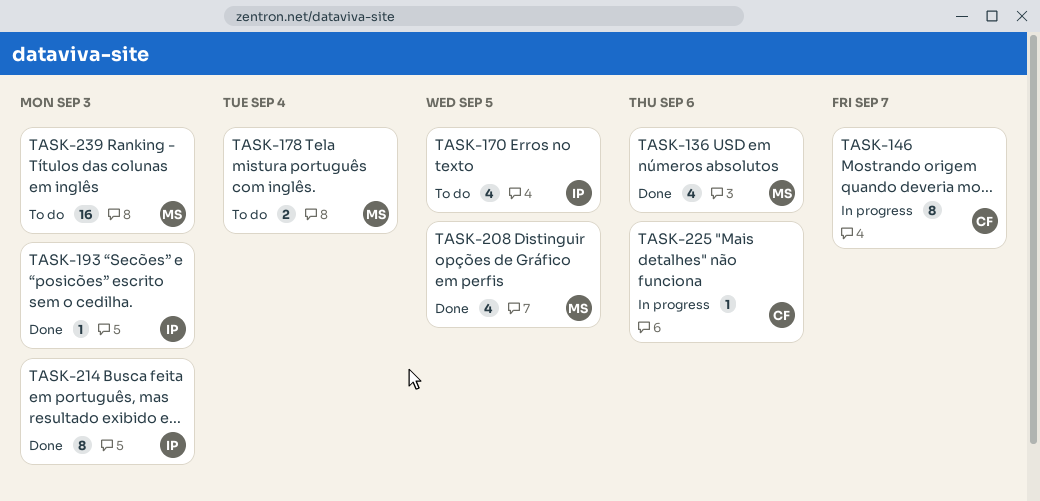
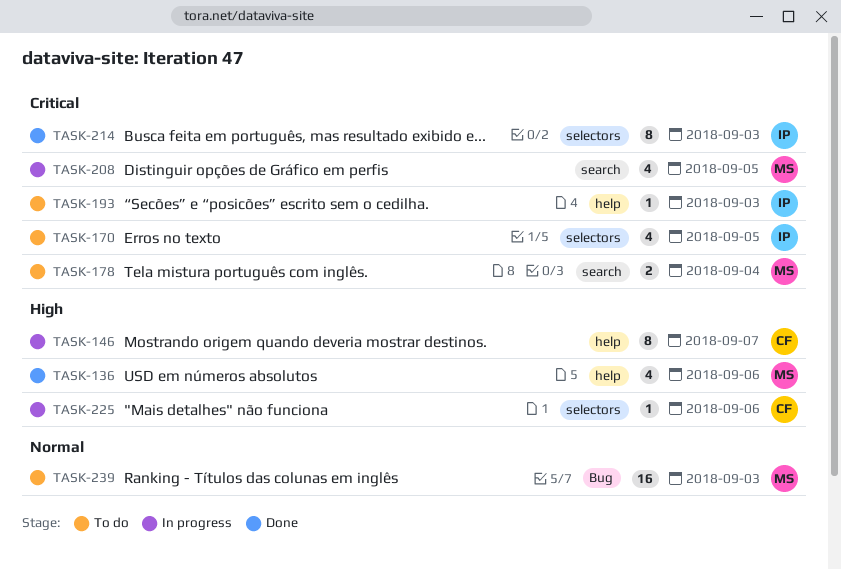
TASK-193, status: Done -> To do
TASK-208, status: Done -> In progress

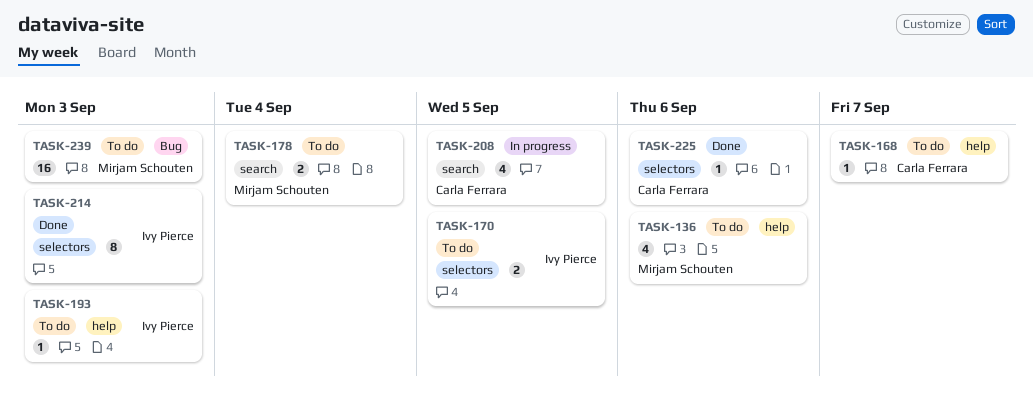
TASK-136, status: Done -> To do
TASK-146: present -> none
TASK-168: none -> present
TASK-170, estimate: 4 -> 2
TASK-208, owner: Mirjam Schouten -> Carla Ferrara
TASK-225, status: In progress -> Done

